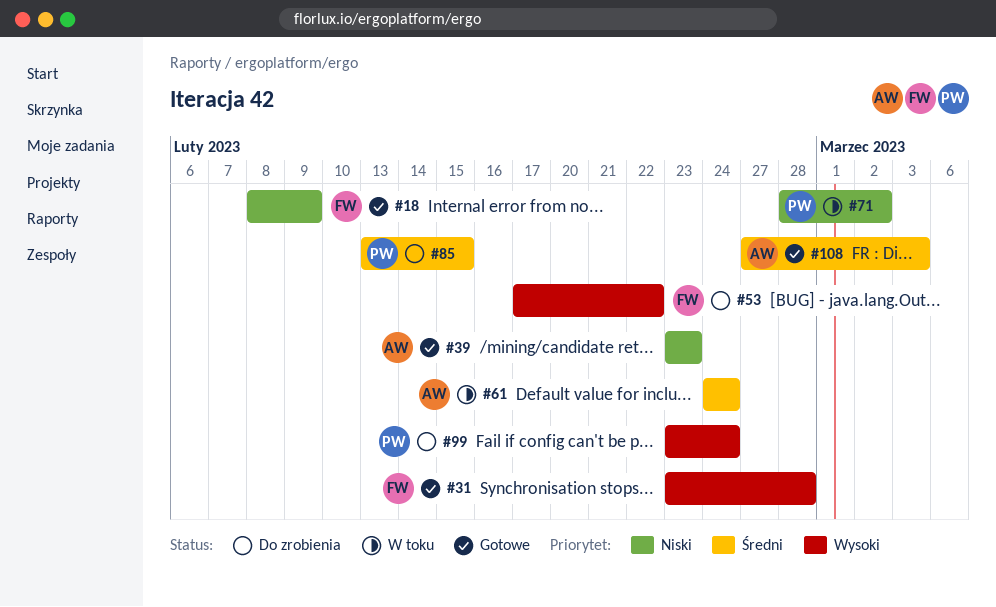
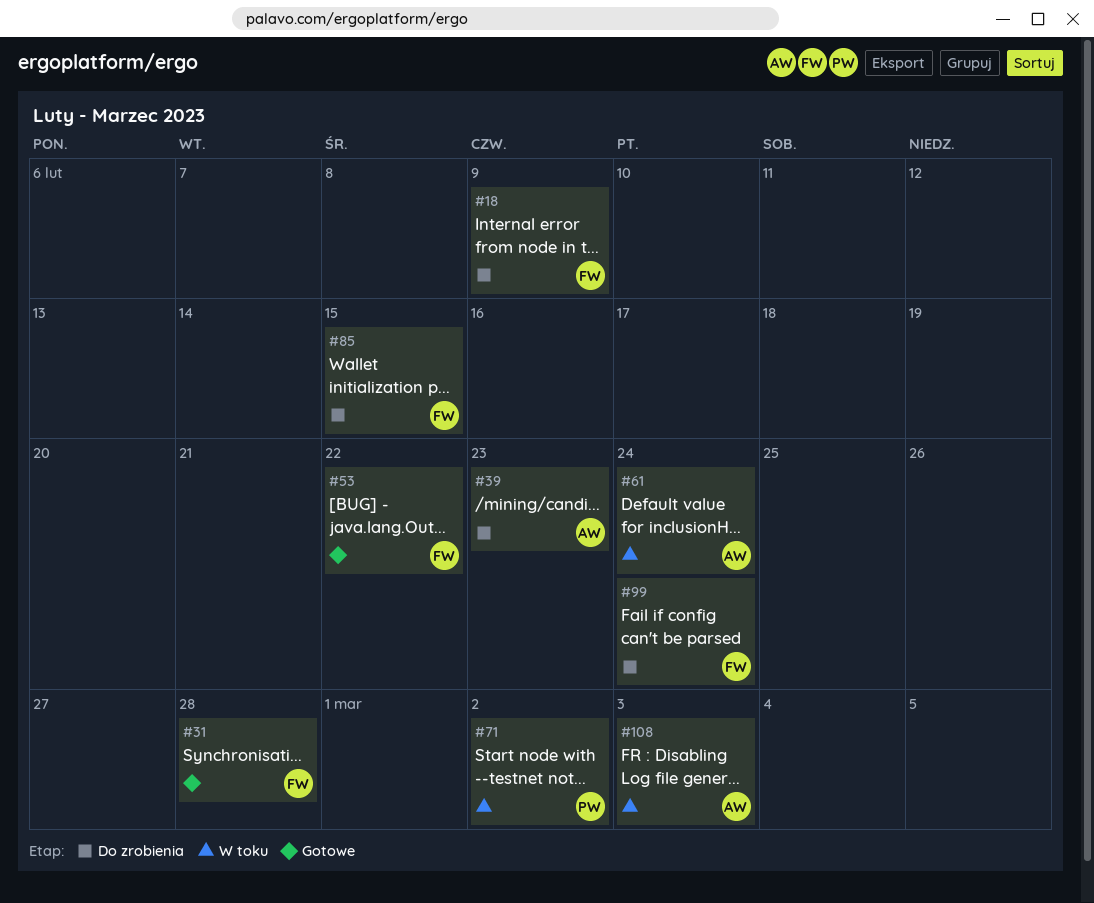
#18, status: Gotowe -> Do zrobienia
#39, status: Gotowe -> Do zrobienia
#53, status: Do zrobienia -> Gotowe
#85, owner: PW -> FW
#99, owner: PW -> FW
#108, status: Gotowe -> W toku

